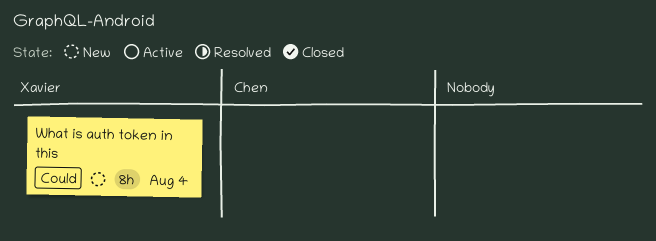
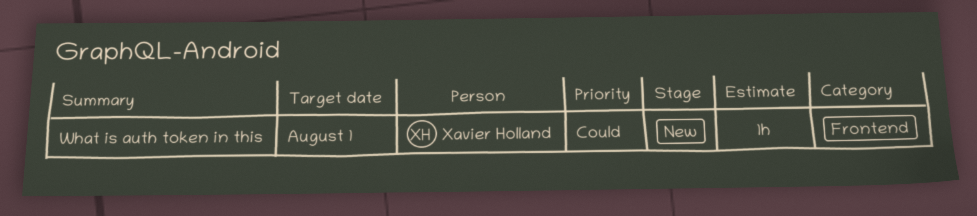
What is auth token in this, estimate: 8h -> 1h
What is auth token in this, due: Aug 4 -> Aug 1

